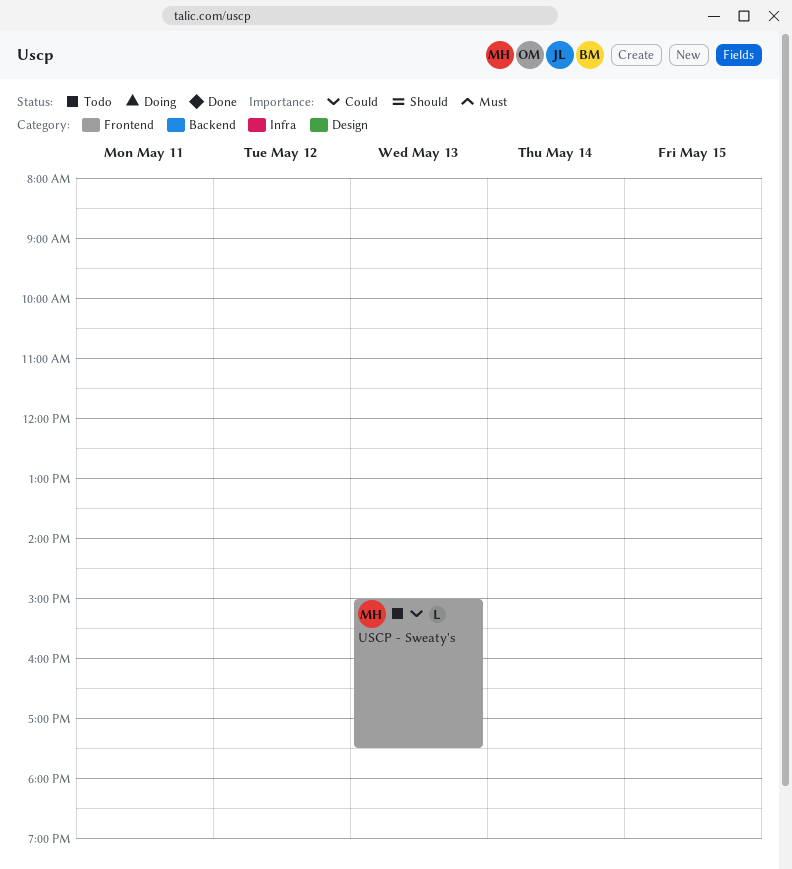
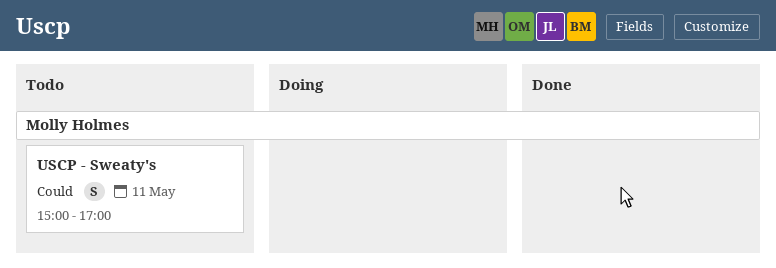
USCP - Sweaty's, estimate: L -> S
USCP - Sweaty's, day: May 13 -> May 11
USCP - Sweaty's, ends: 17:30 -> 17:00

